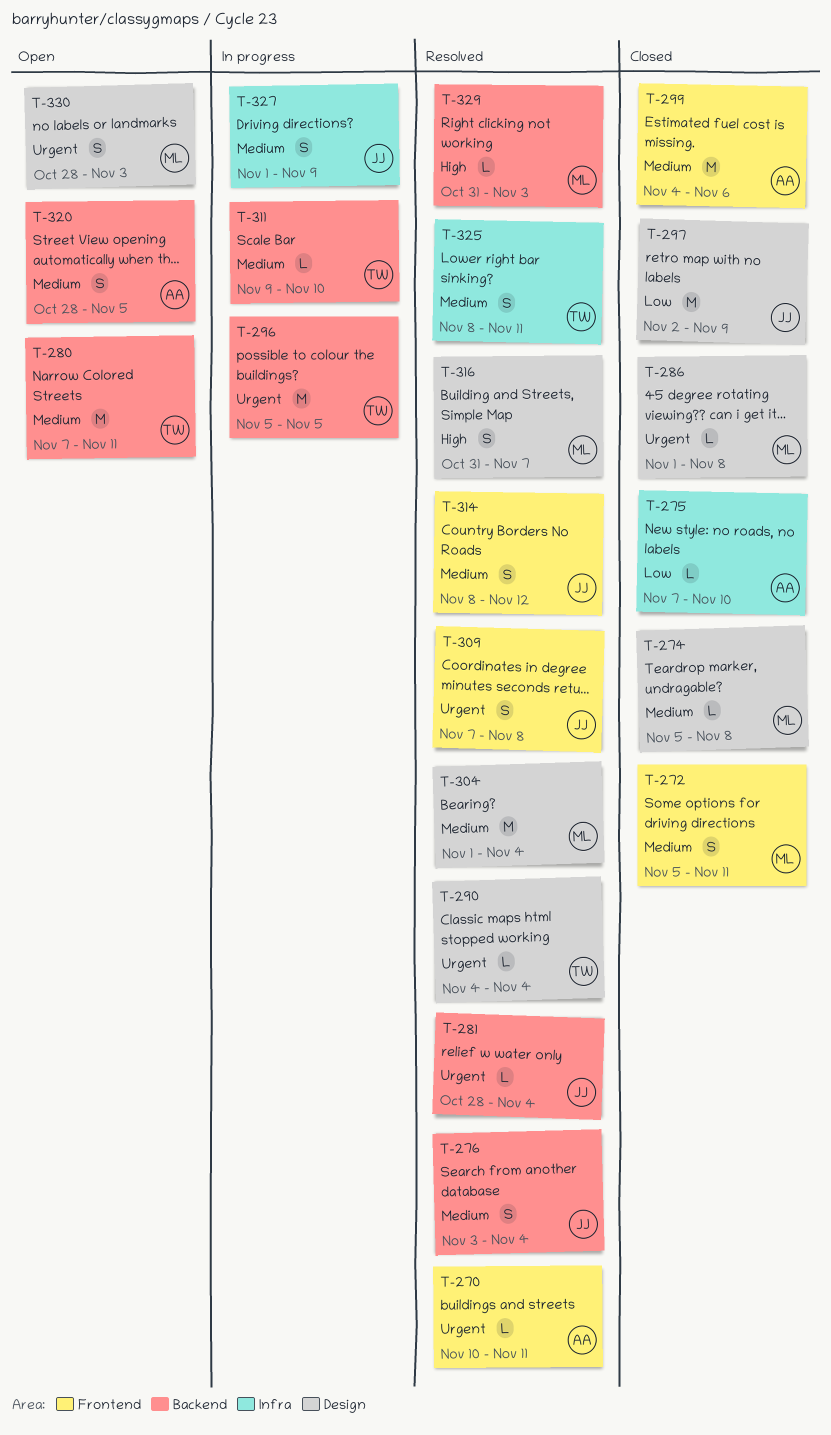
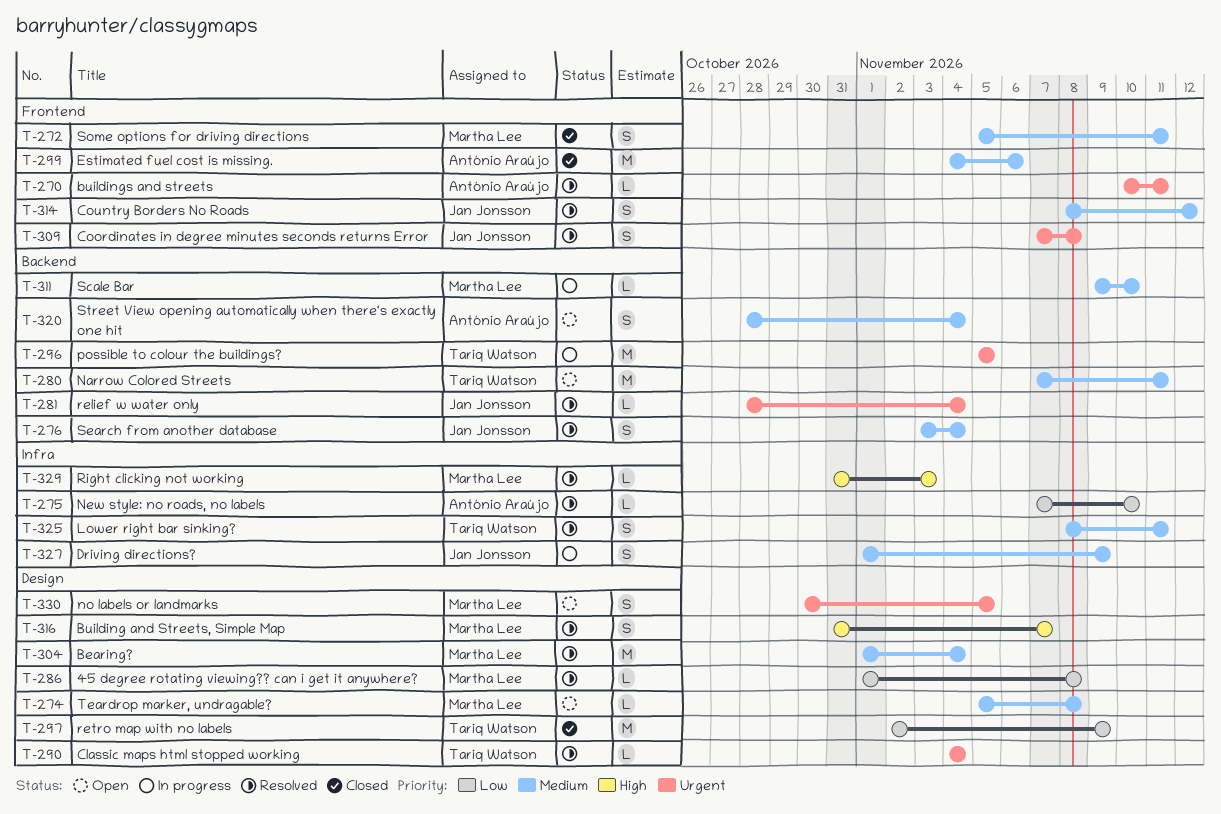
T-274, status: Closed -> Open
T-275, status: Closed -> Resolved
T-286, status: Closed -> Resolved
T-286, priority: Urgent -> Low
T-297, owner: Jan Jonsson -> Tariq Watson
T-311, owner: Tariq Watson -> Martha Lee
T-320, due: Nov 5 -> Nov 4
T-329, label: Backend -> Infra
T-330, start: Oct 28 -> Oct 30
T-330, due: Nov 3 -> Nov 5

